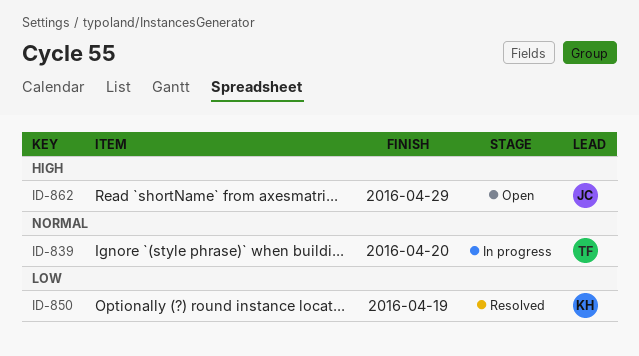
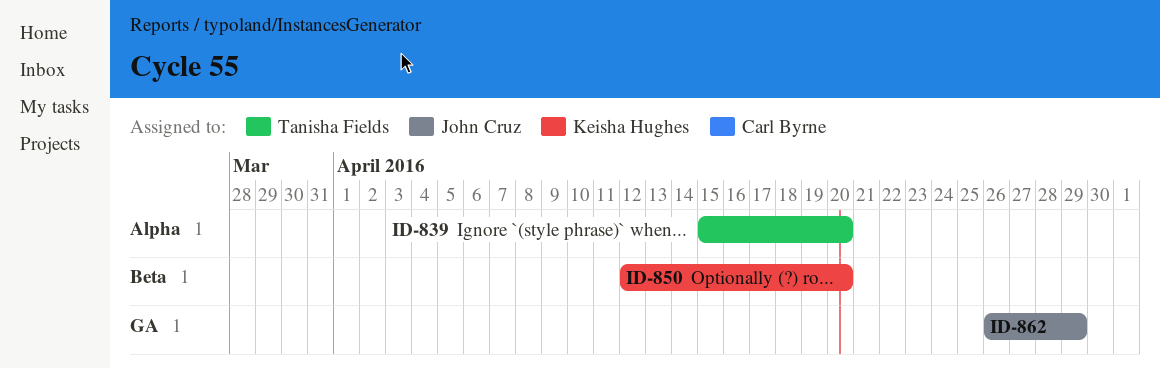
ID-850, due: Apr 19 -> Apr 20

